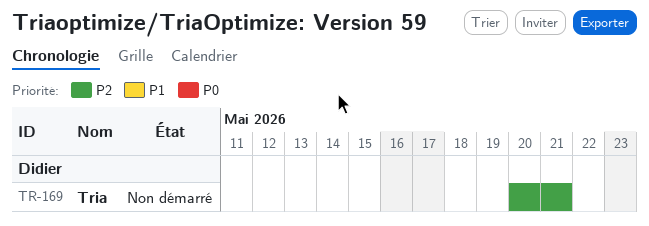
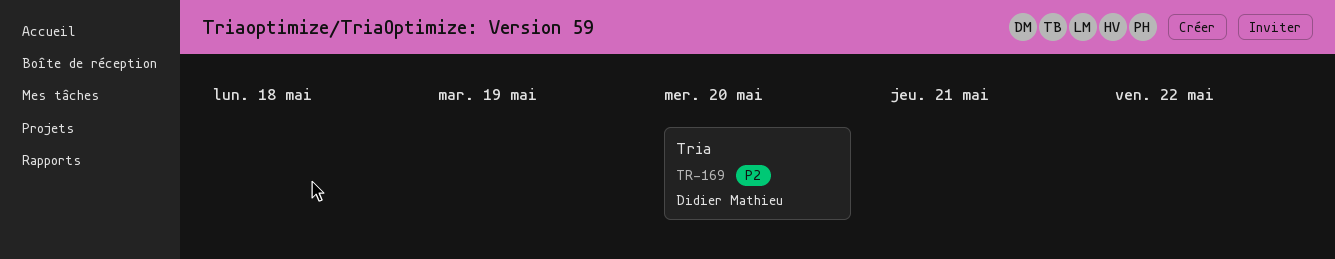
TR-169, due: May 21 -> May 20

